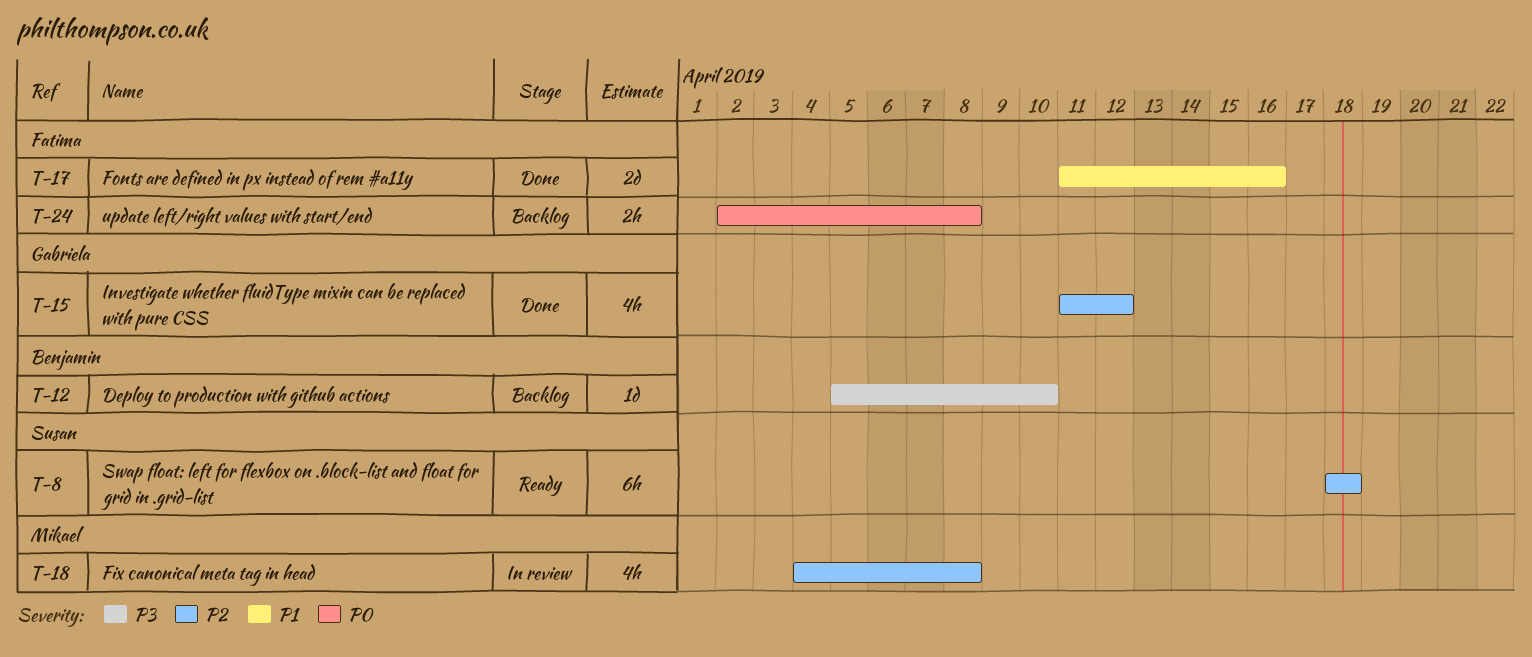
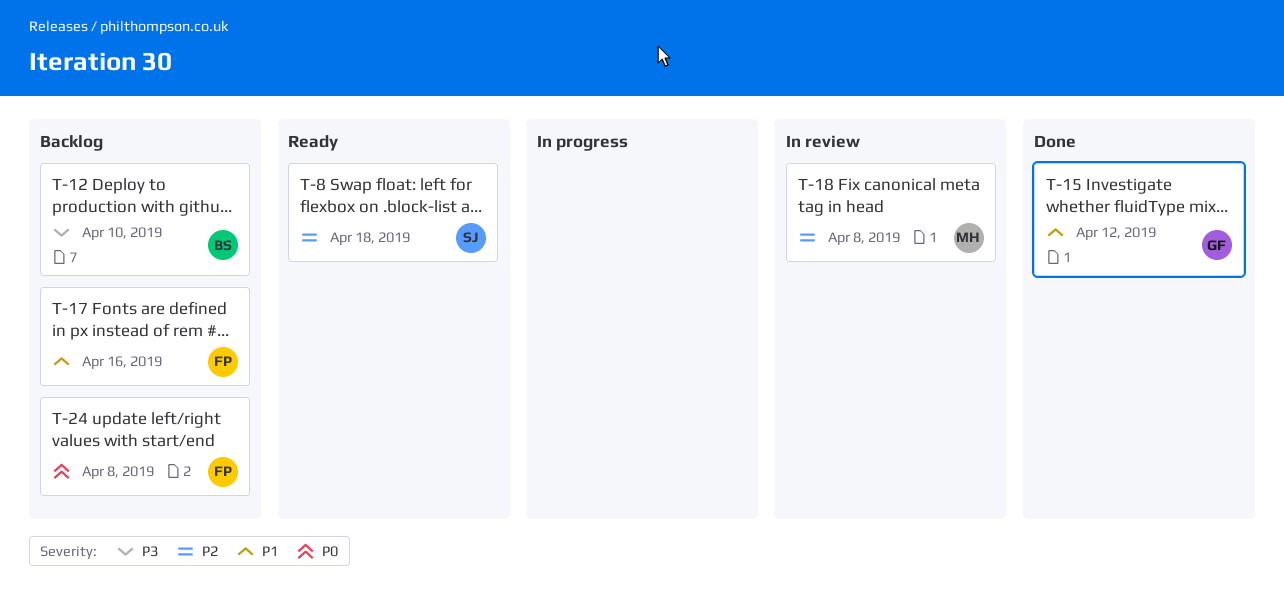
T-15, priority: P2 -> P1
T-17, status: Done -> Backlog

